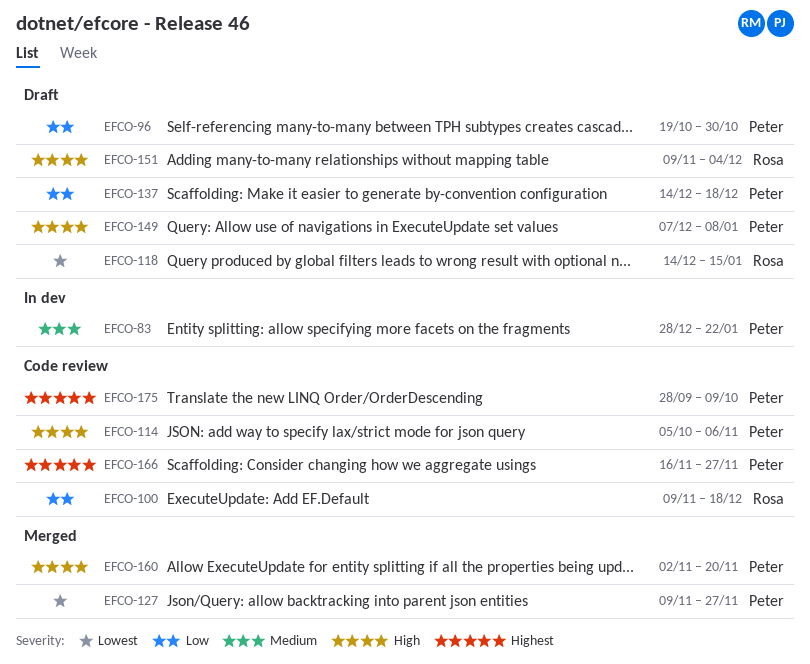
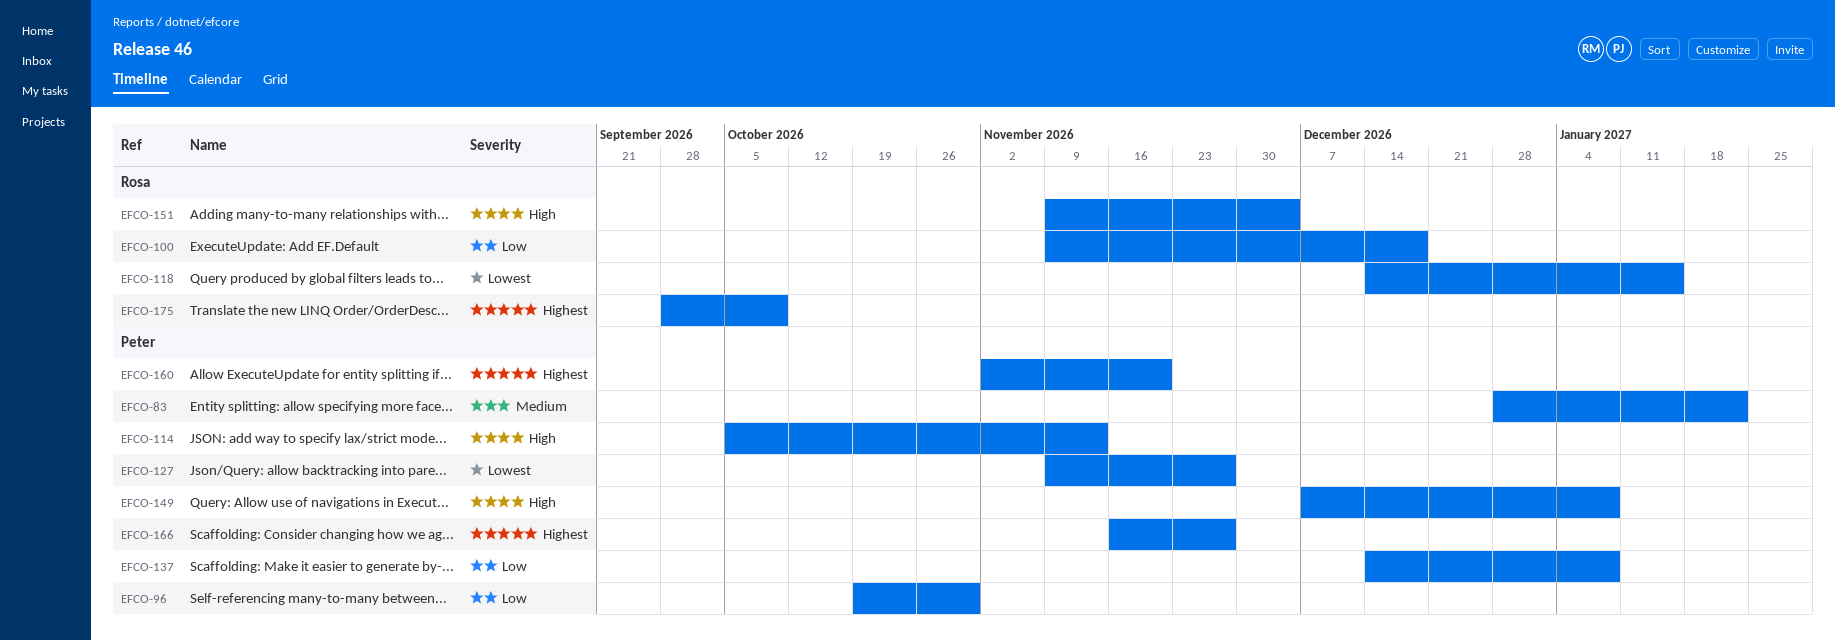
EFCO-114, due: Nov 6 -> Nov 13
EFCO-137, due: Dec 18 -> Jan 8
EFCO-160, priority: High -> Highest
EFCO-175, owner: Peter -> Rosa

